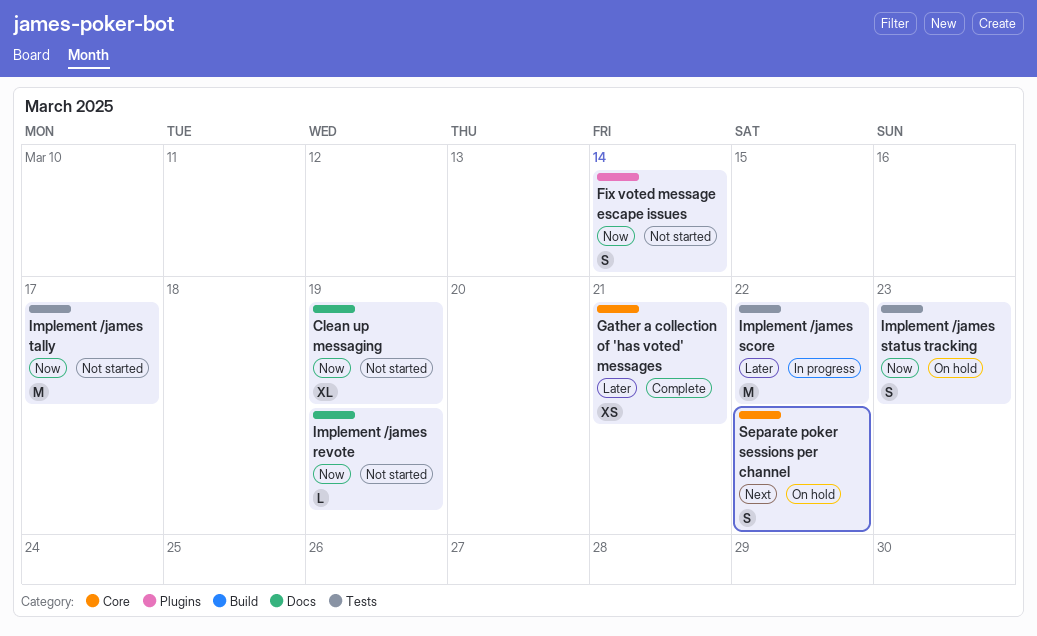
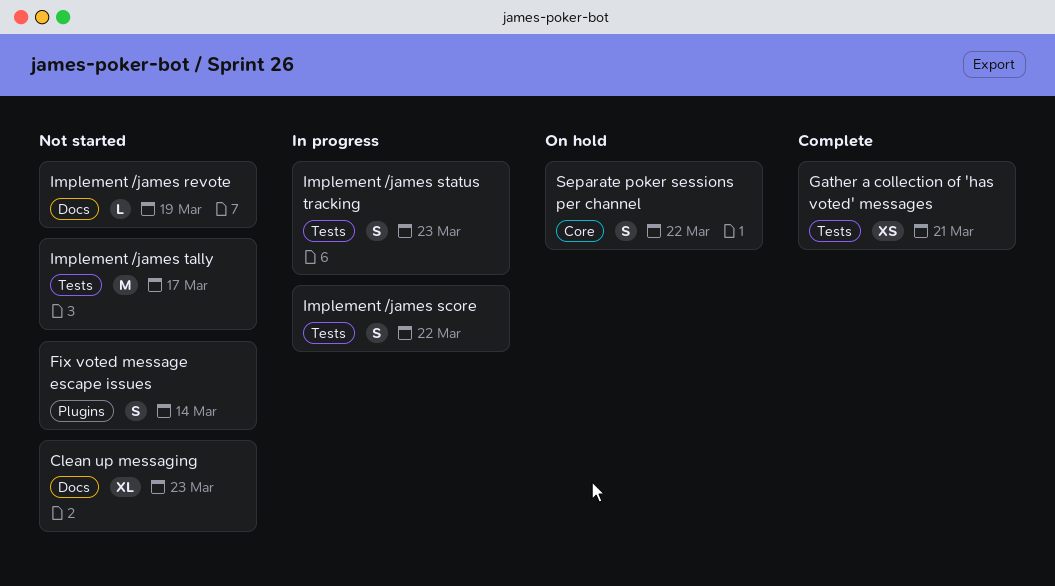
Clean up messaging, due: Mar 19 -> Mar 23
Gather a collection of 'has voted' messages, label: Core -> Tests
Implement /james score, estimate: M -> S
Implement /james status tracking, status: On hold -> In progress

